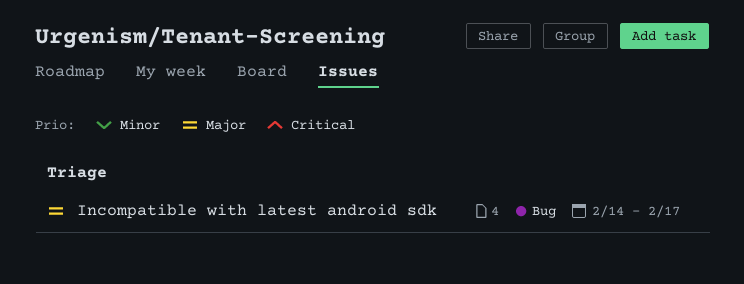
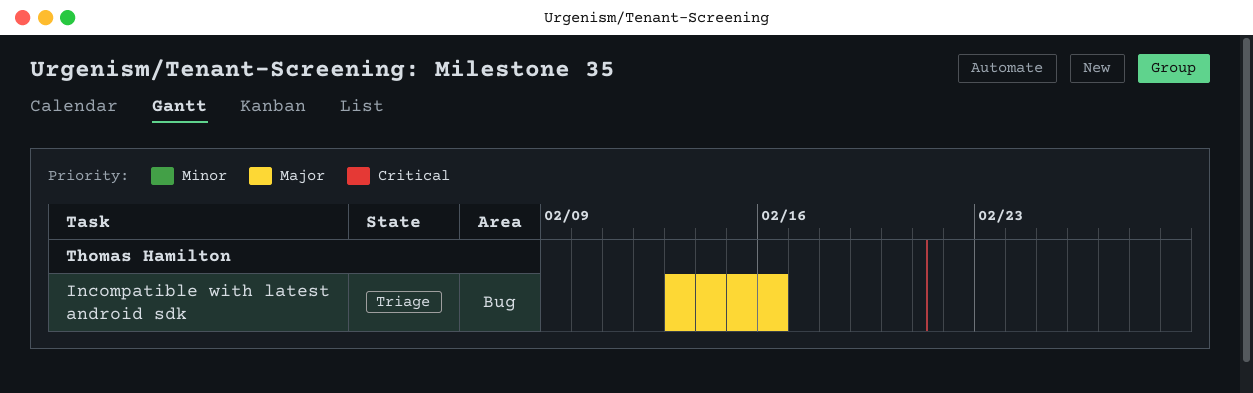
Incompatible with latest android sdk, start: Feb 14 -> Feb 13
Incompatible with latest android sdk, due: Feb 17 -> Feb 16

